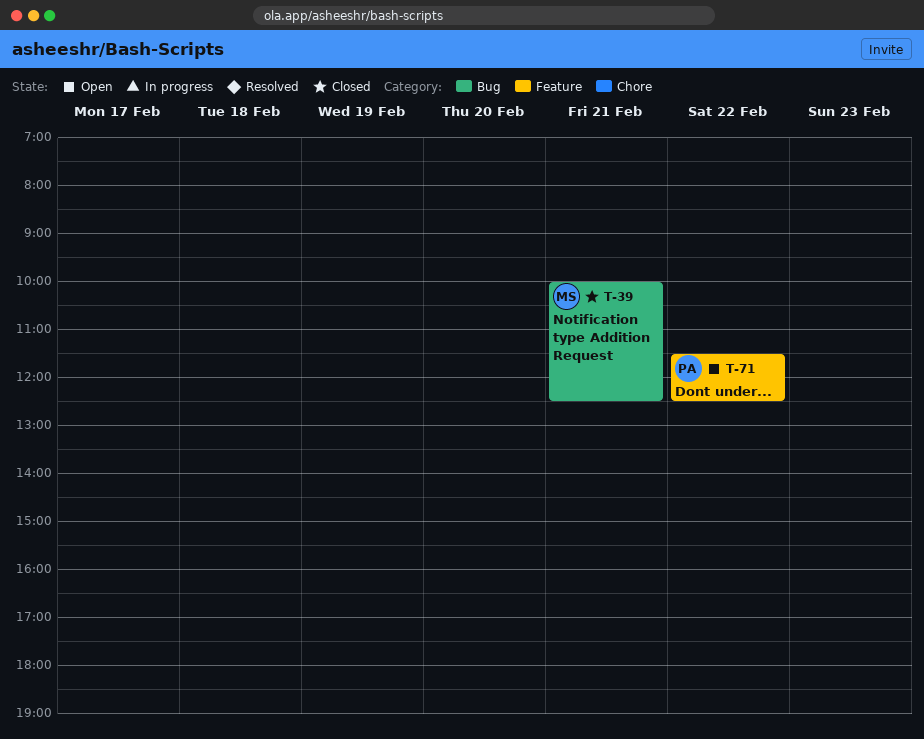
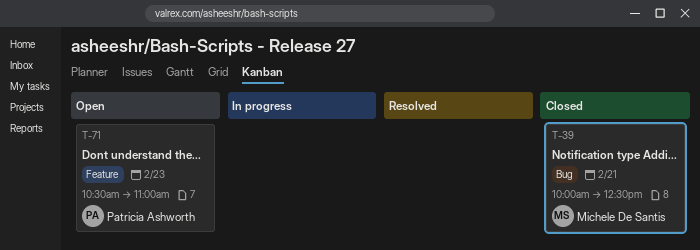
T-71, day: Feb 22 -> Feb 23
T-71, begins: 11:30 -> 10:30
T-71, ends: 12:30 -> 11:00

